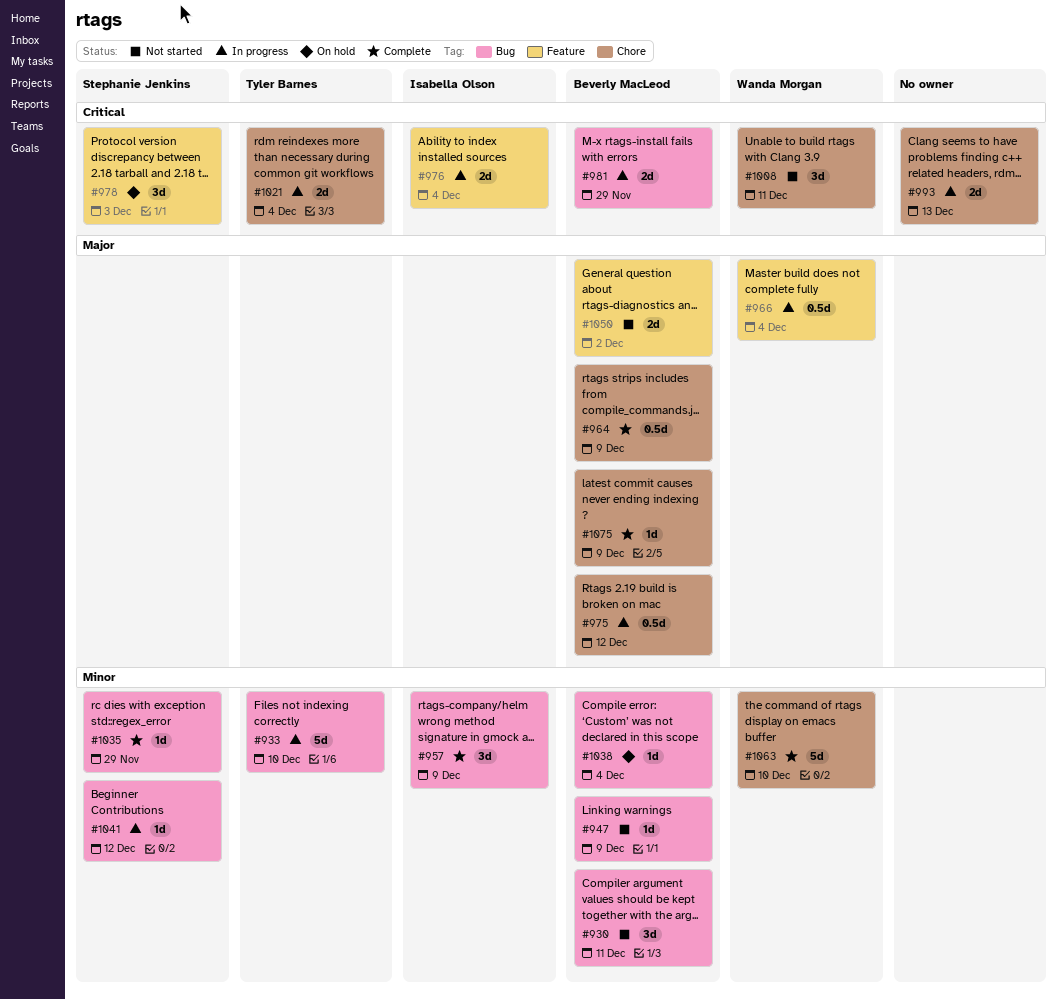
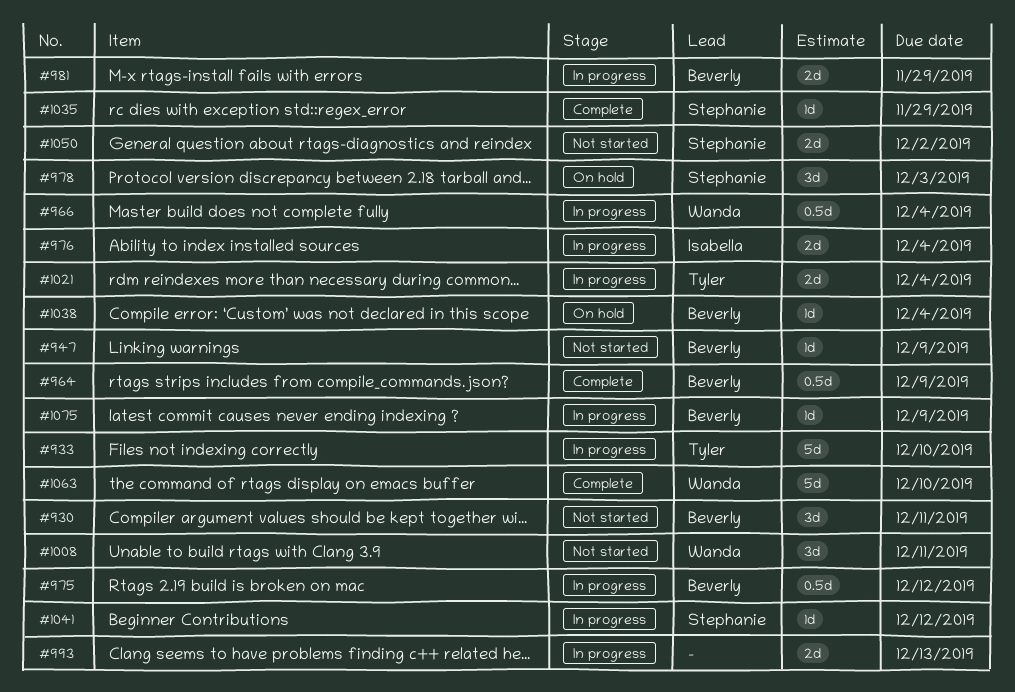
#957: present -> none
#1050, owner: Beverly MacLeod -> Stephanie Jenkins
#1075, status: Complete -> In progress

